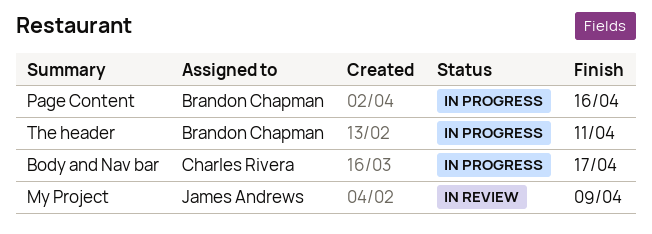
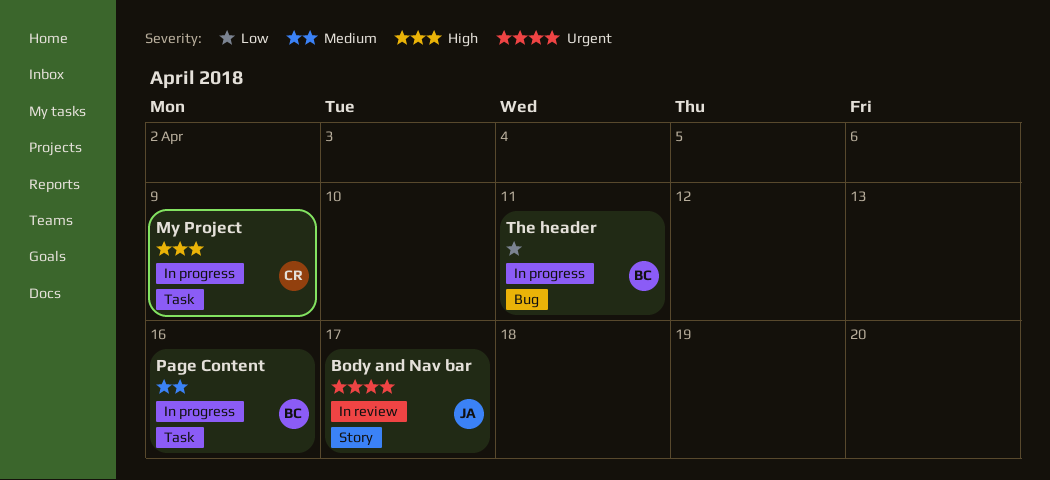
Body and Nav bar, status: In progress -> In review
Body and Nav bar, owner: Charles Rivera -> James Andrews
My Project, status: In review -> In progress
My Project, owner: James Andrews -> Charles Rivera

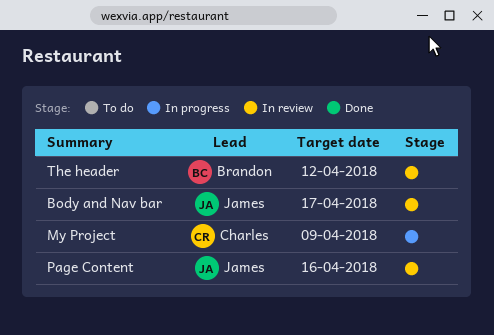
Page Content, status: In progress -> In review
Page Content, owner: Brandon -> James
The header, status: In progress -> In review
The header, due: Apr 11 -> Apr 12

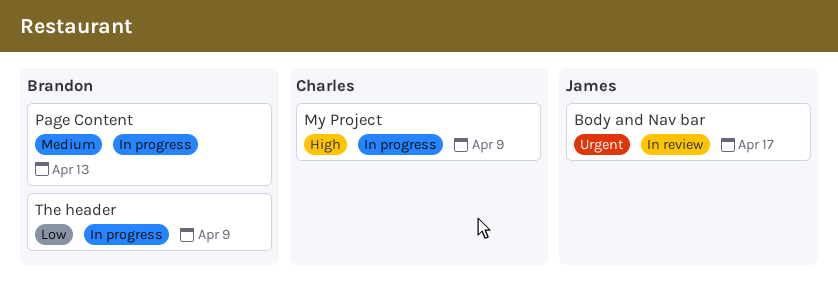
Page Content, status: In review -> In progress
Page Content, owner: James -> Brandon
Page Content, due: Apr 16 -> Apr 13
The header, status: In review -> In progress
The header, due: Apr 12 -> Apr 9

